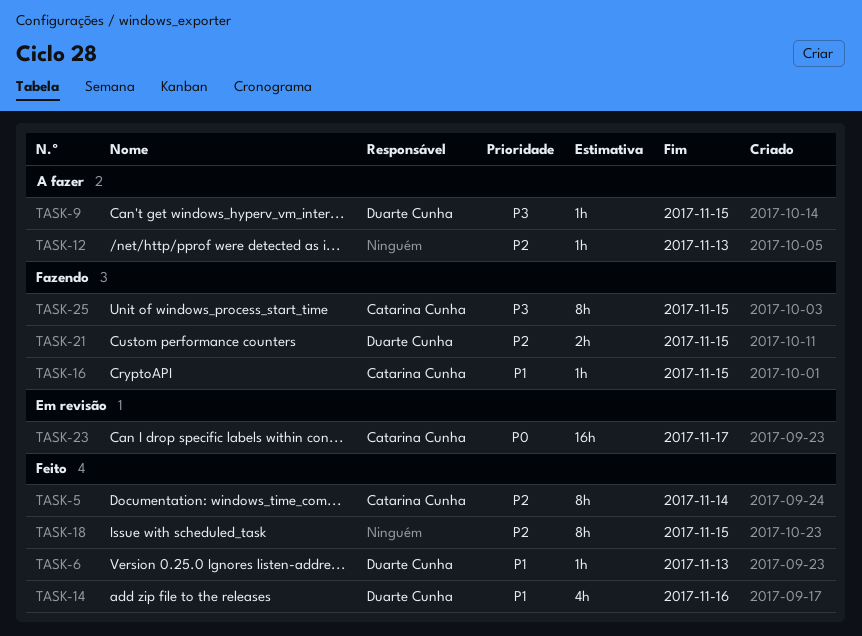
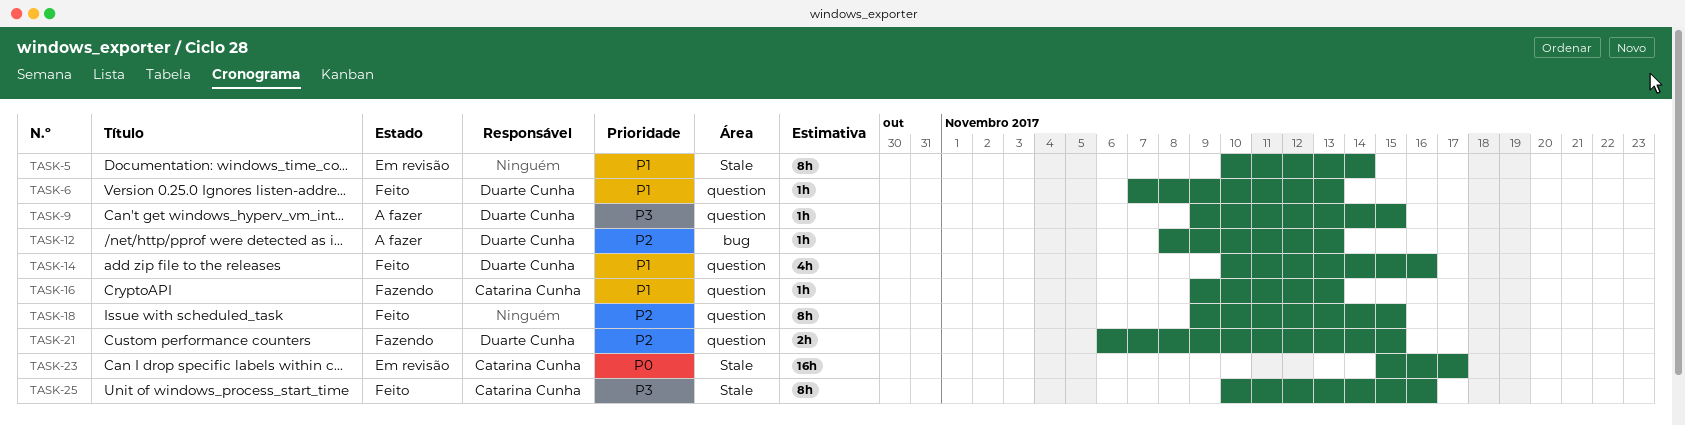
TASK-5, status: Feito -> Em revisão
TASK-5, owner: Catarina Cunha -> none
TASK-5, priority: P2 -> P1
TASK-12, owner: none -> Duarte Cunha
TASK-16, due: Nov 15 -> Nov 13
TASK-25, status: Fazendo -> Feito
TASK-25, due: Nov 15 -> Nov 16

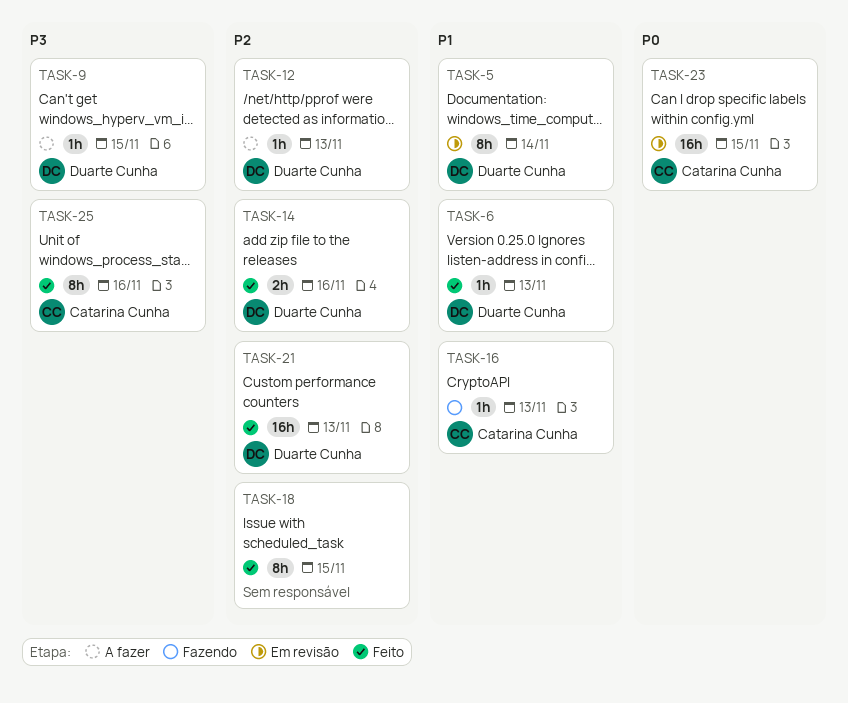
TASK-5, owner: none -> Duarte Cunha
TASK-14, priority: P1 -> P2
TASK-14, estimate: 4h -> 2h
TASK-21, status: Fazendo -> Feito
TASK-21, estimate: 2h -> 16h
TASK-21, due: Nov 15 -> Nov 13
TASK-23, due: Nov 17 -> Nov 15

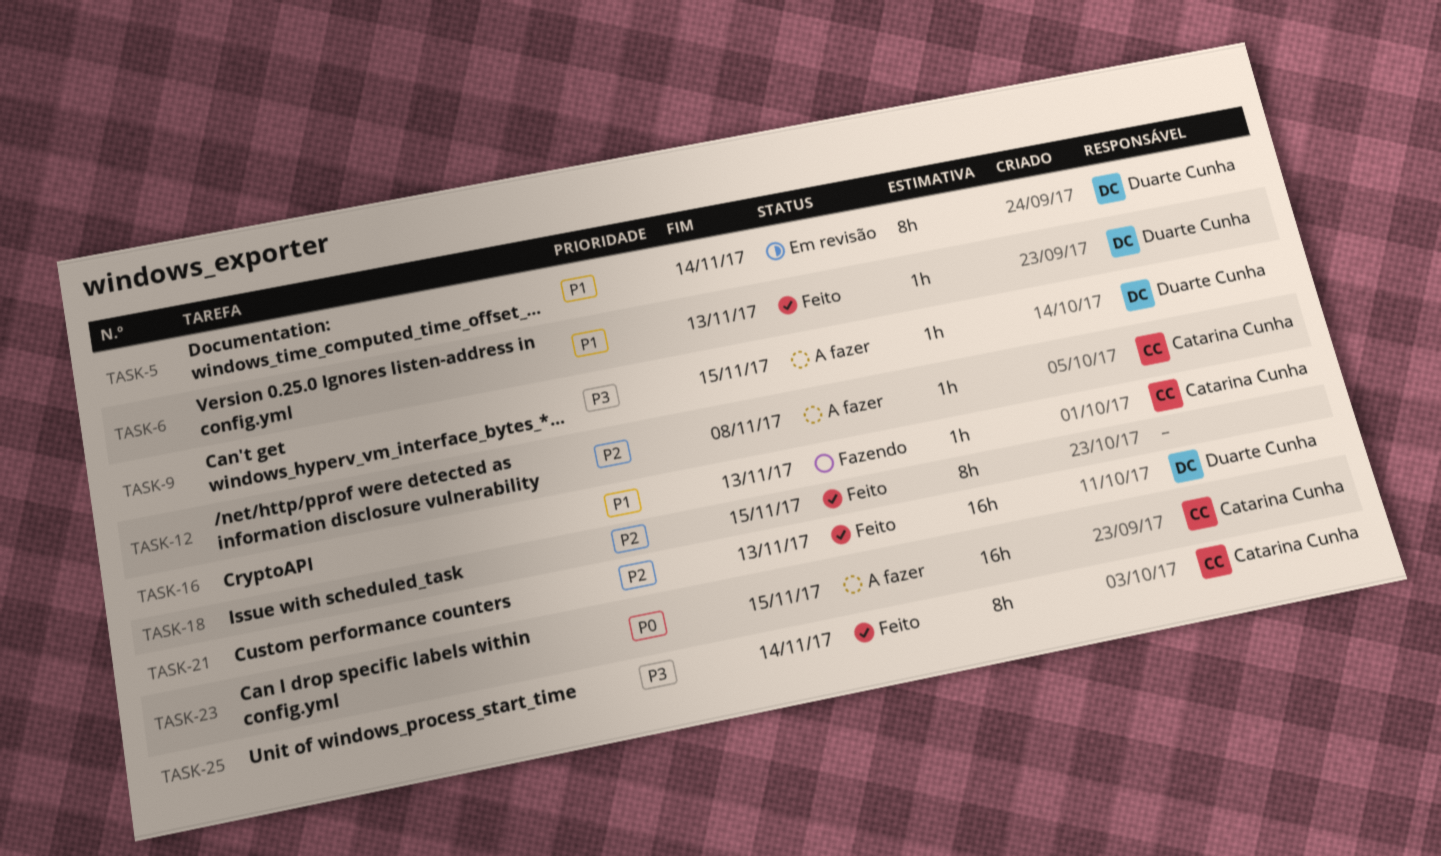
TASK-12, owner: Duarte Cunha -> Catarina Cunha
TASK-12, due: Nov 13 -> Nov 8
TASK-14: present -> none
TASK-23, status: Em revisão -> A fazer
TASK-25, due: Nov 16 -> Nov 14

